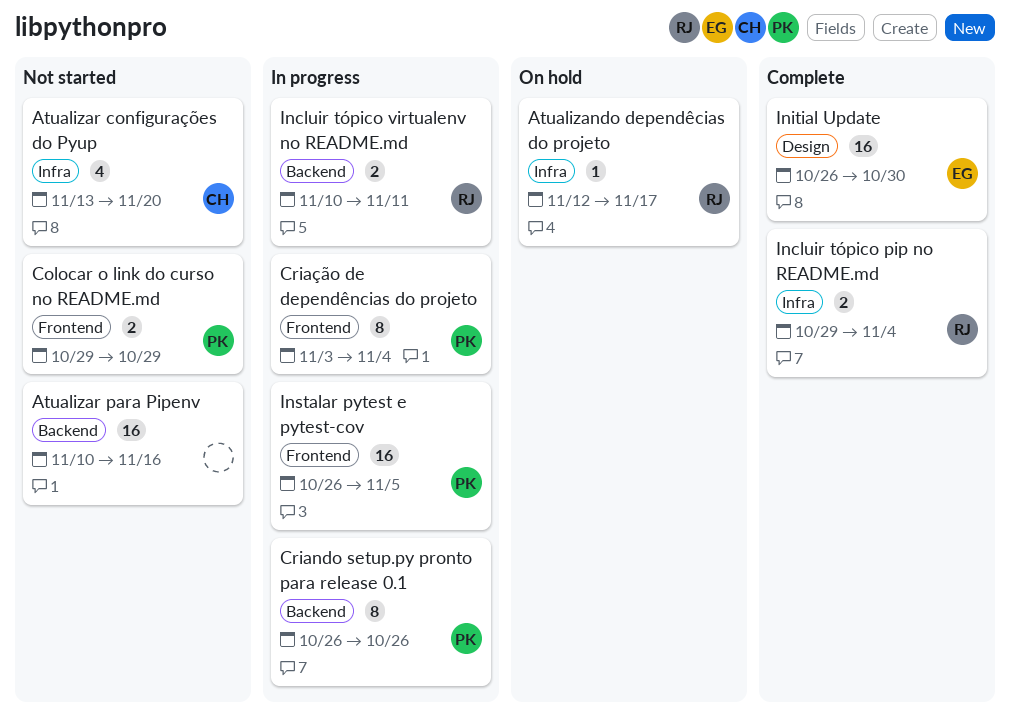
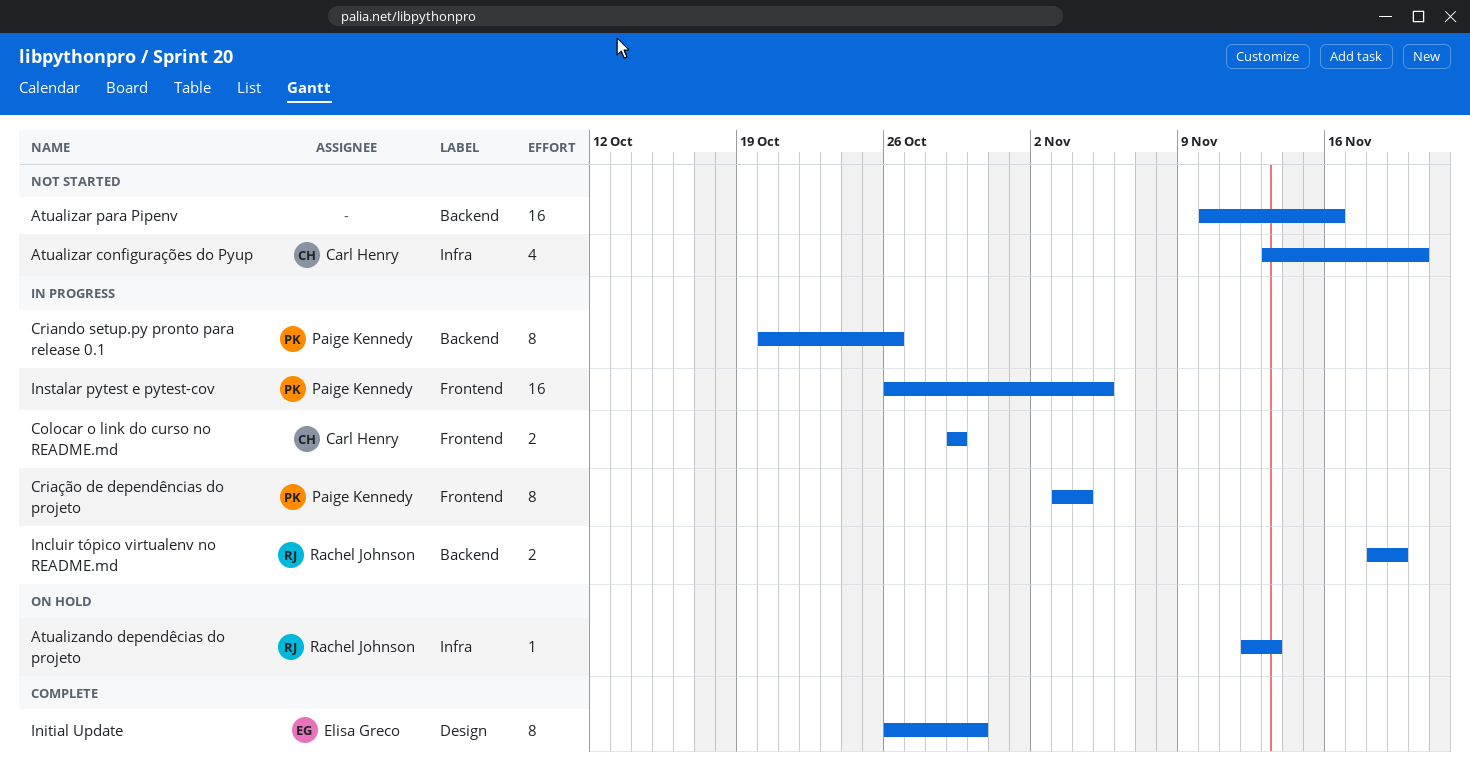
Atualizando dependêcias do projeto, due: Nov 17 -> Nov 13
Colocar o link do curso no README.md, status: Not started -> In progress
Colocar o link do curso no README.md, owner: Paige Kennedy -> Carl Henry
Criando setup.py pronto para release 0.1, start: Oct 26 -> Oct 20
Incluir tópico pip no README.md: present -> none
Incluir tópico virtualenv no README.md, start: Nov 10 -> Nov 18
Incluir tópico virtualenv no README.md, due: Nov 11 -> Nov 19
Initial Update, estimate: 16 -> 8

